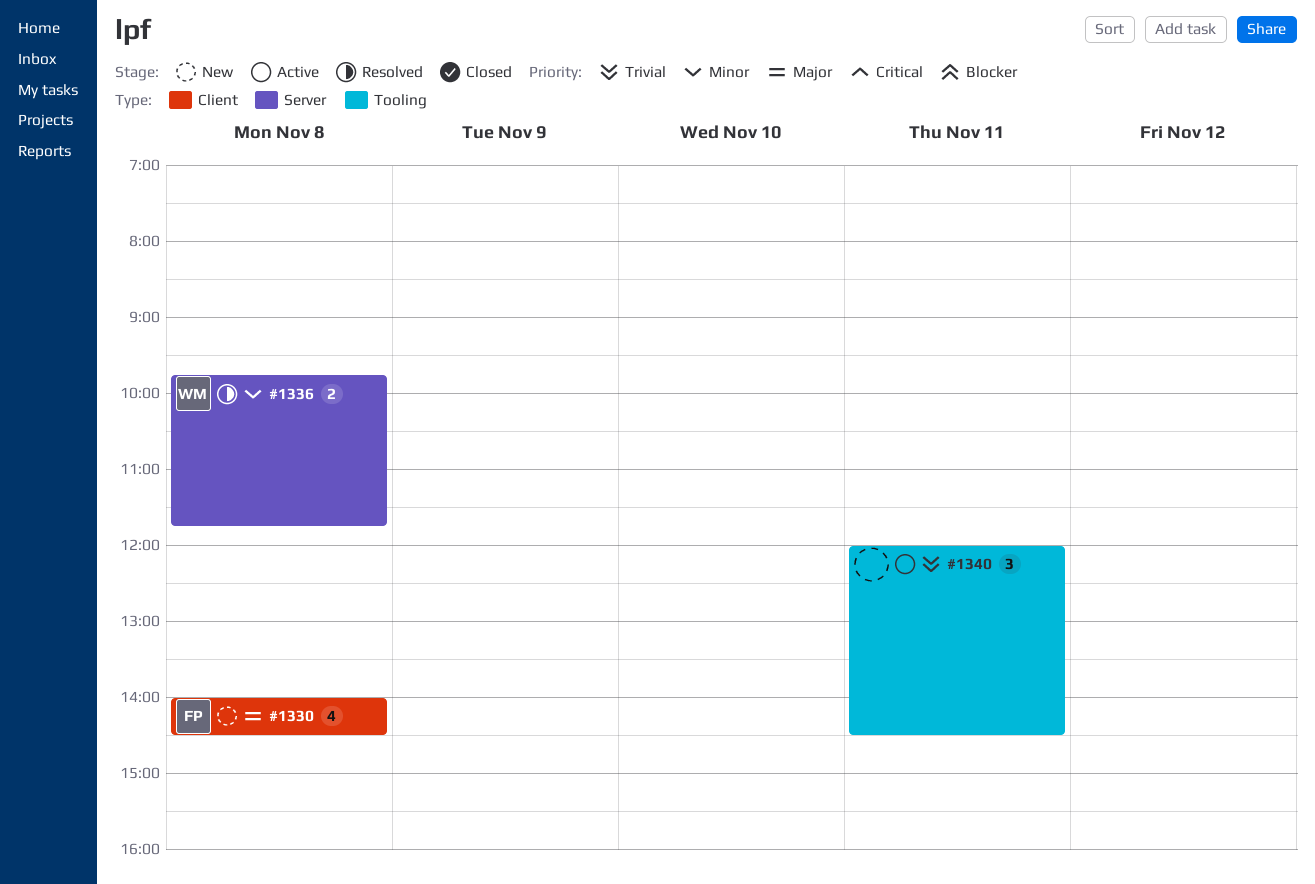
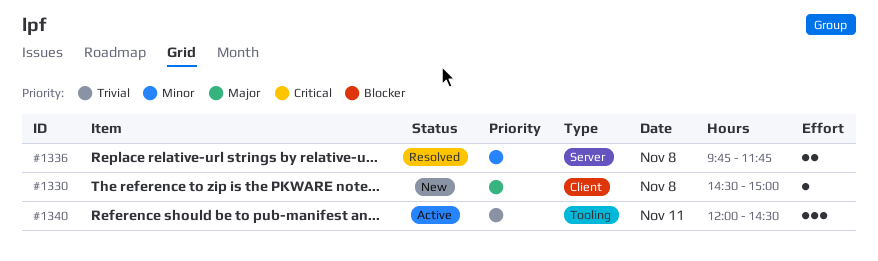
#1330, estimate: 4 -> 1
#1330, begins: 14:00 -> 14:30
#1330, ends: 14:30 -> 15:00

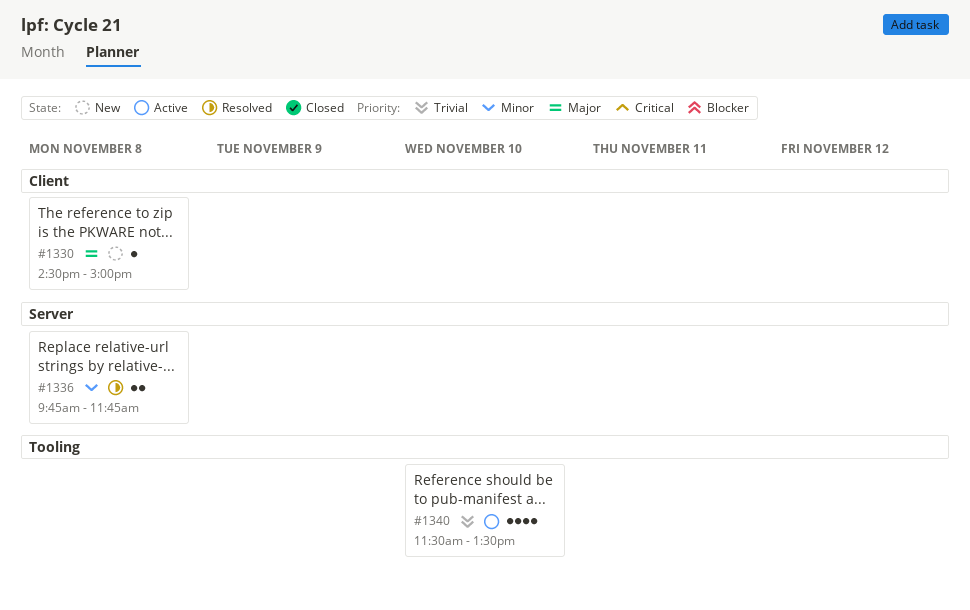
#1340, estimate: 3 -> 4
#1340, day: Nov 11 -> Nov 10
#1340, begins: 12:00 -> 11:30
#1340, ends: 14:30 -> 13:30

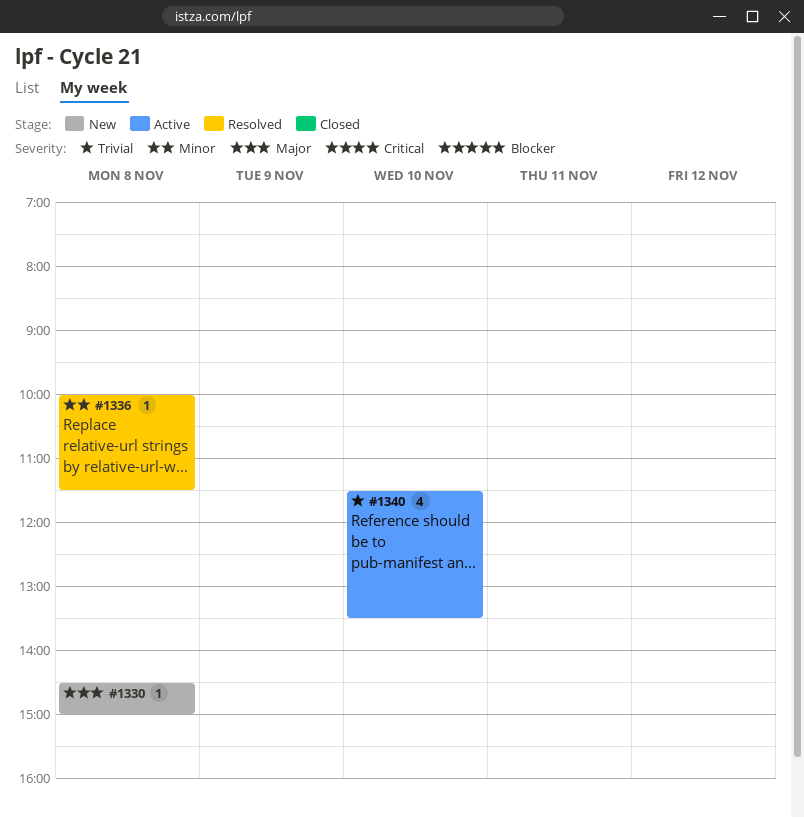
#1336, estimate: 2 -> 1
#1336, begins: 09:45 -> 10:00
#1336, ends: 11:45 -> 11:30

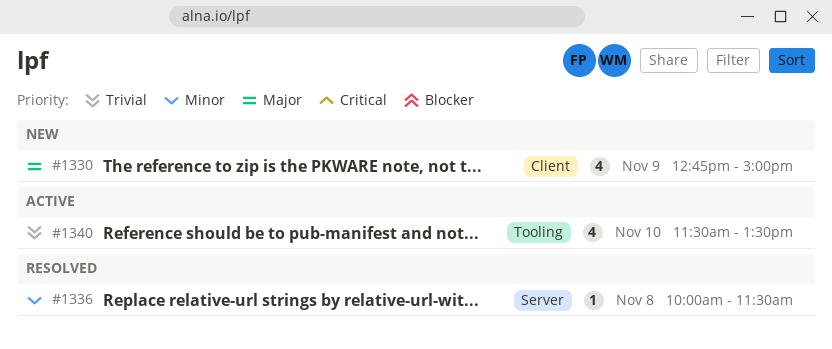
#1330, estimate: 1 -> 4
#1330, day: Nov 8 -> Nov 9
#1330, begins: 14:30 -> 12:45

